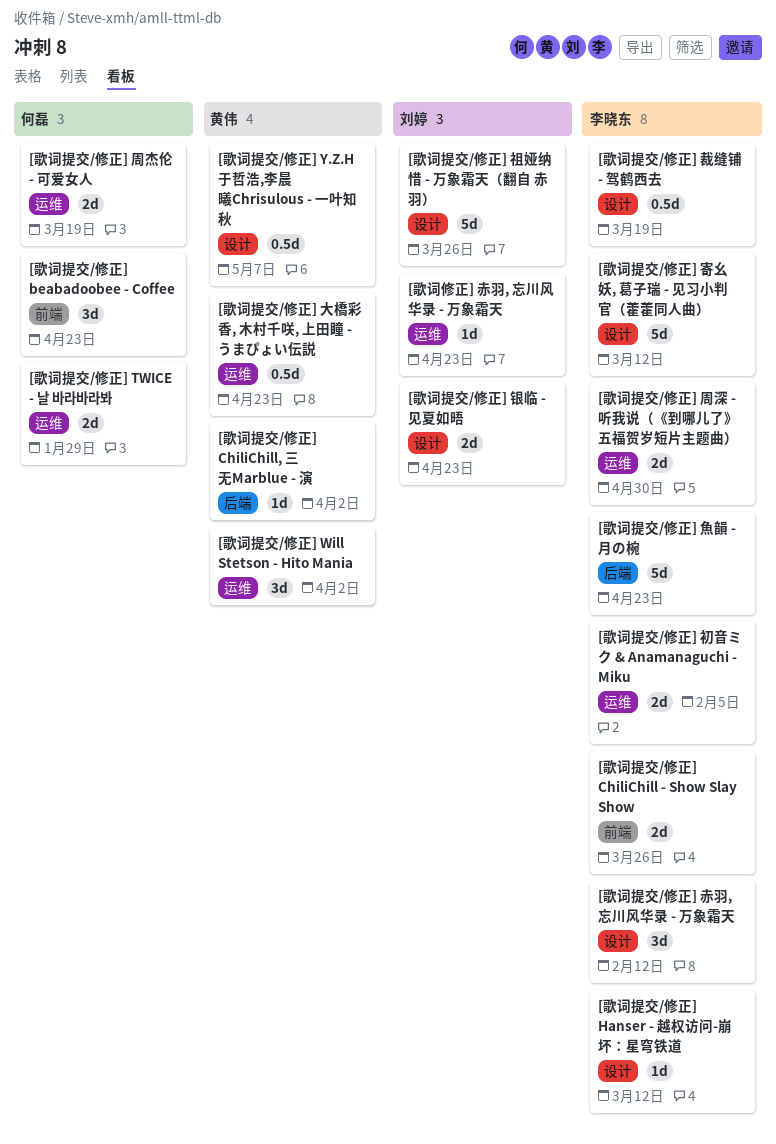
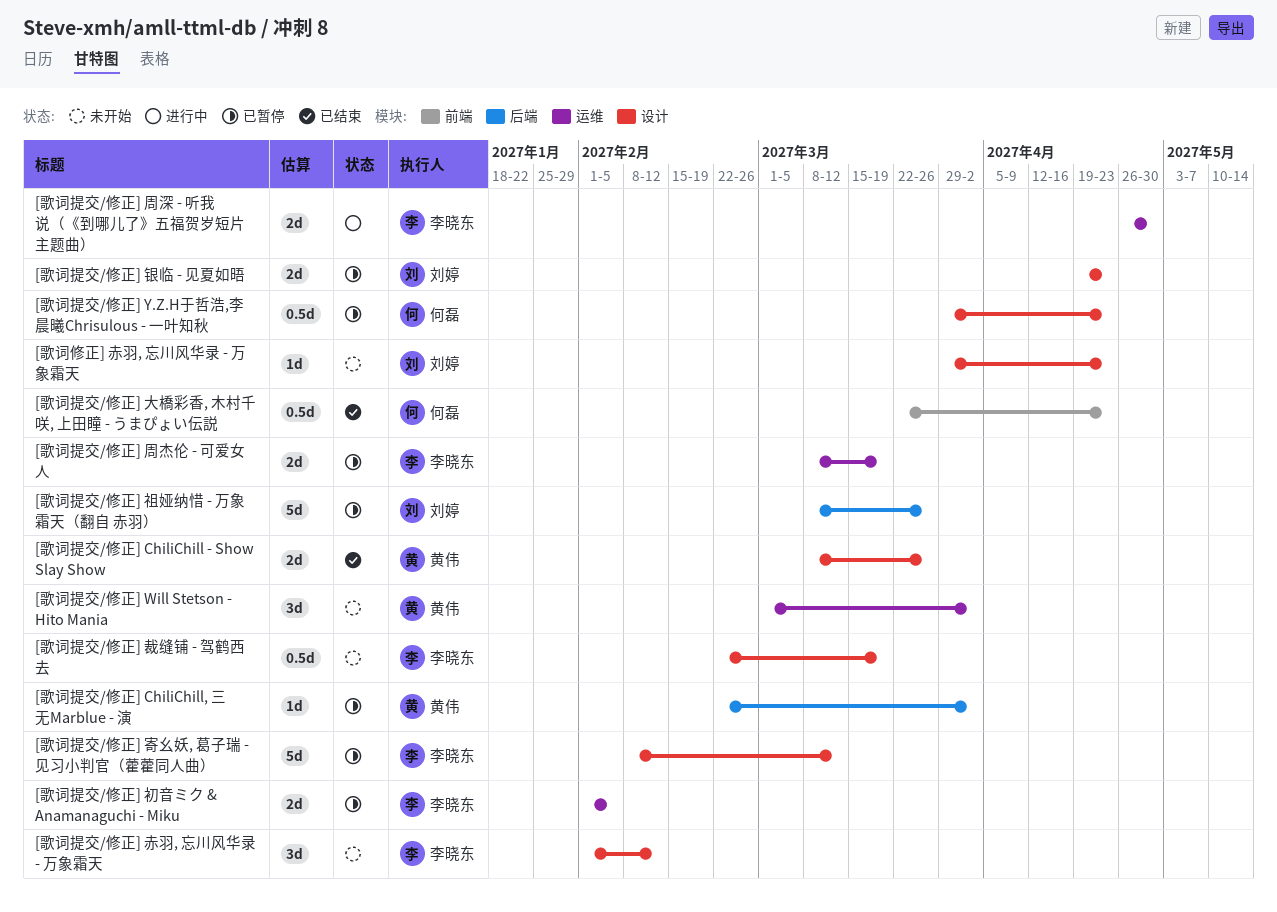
[歌词修正] 赤羽, 忘川风华录 - 万象霜天, label: 运维 -> 设计
[歌词提交/修正] beabadoobee - Coffee: present -> none
[歌词提交/修正] ChiliChill - Show Slay Show, owner: 李晓东 -> 黄伟
[歌词提交/修正] ChiliChill - Show Slay Show, label: 前端 -> 设计
[歌词提交/修正] Hanser - 越权访问-崩坏：星穹铁道: present -> none
[歌词提交/修正] TWICE - 날 바라바라봐: present -> none
[歌词提交/修正] Y.Z.H于哲浩,李晨曦Chrisulous - 一叶知秋, owner: 黄伟 -> 何磊
[歌词提交/修正] Y.Z.H于哲浩,李晨曦Chrisulous - 一叶知秋, due: May 7 -> Apr 23
[歌词提交/修正] 周杰伦 - 可爱女人, owner: 何磊 -> 李晓东
[歌词提交/修正] 大橋彩香, 木村千咲, 上田瞳 - うまぴょい伝説, owner: 黄伟 -> 何磊
[歌词提交/修正] 大橋彩香, 木村千咲, 上田瞳 - うまぴょい伝説, label: 运维 -> 前端
[歌词提交/修正] 祖娅纳惜 - 万象霜天（翻自 赤羽）, label: 设计 -> 后端
[歌词提交/修正] 魚韻 - 月の椀: present -> none

